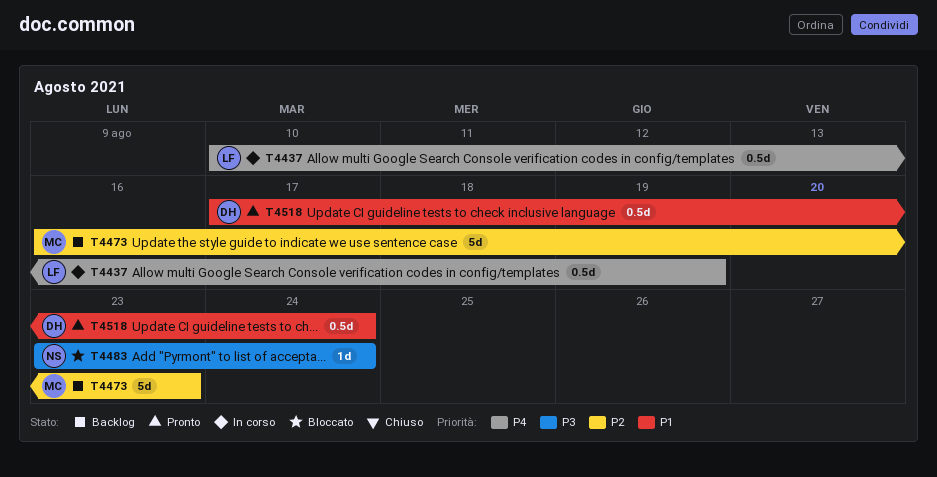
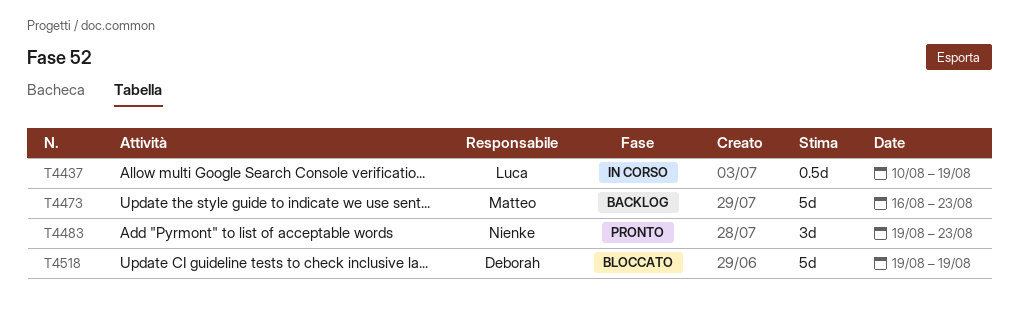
T4483, status: Bloccato -> Pronto
T4483, estimate: 1d -> 3d
T4483, start: Aug 23 -> Aug 19
T4483, due: Aug 24 -> Aug 23
T4518, status: Pronto -> Bloccato
T4518, estimate: 0.5d -> 5d
T4518, start: Aug 17 -> Aug 19
T4518, due: Aug 24 -> Aug 19

